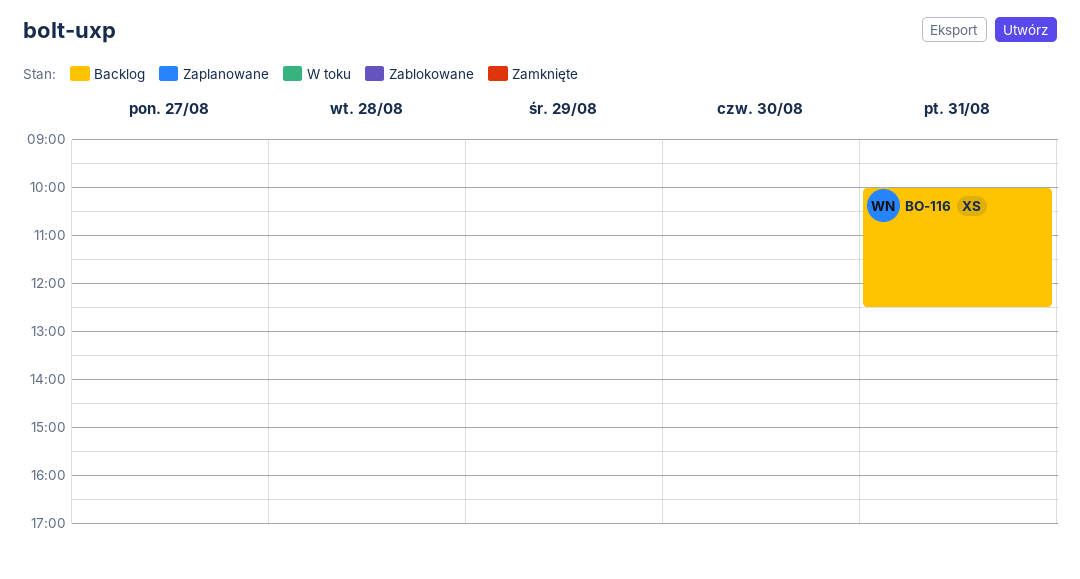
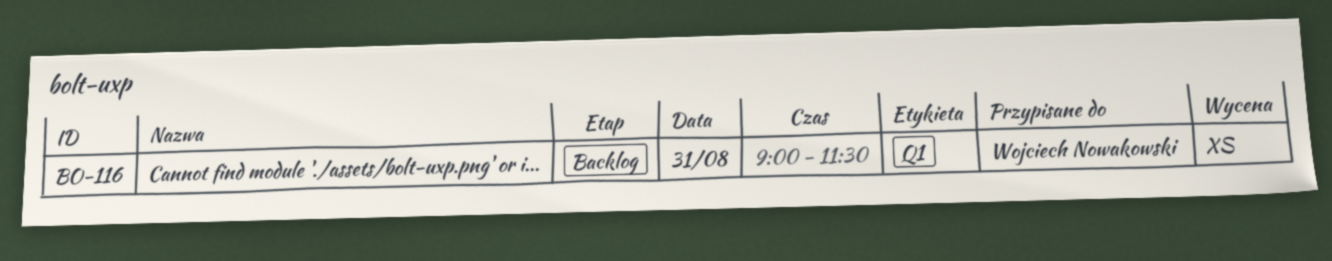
BO-116, begins: 10:00 -> 09:00
BO-116, ends: 12:30 -> 11:30

